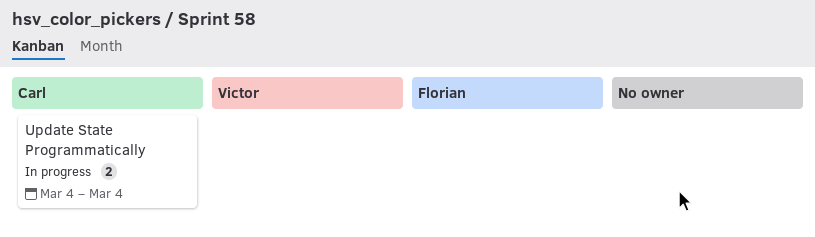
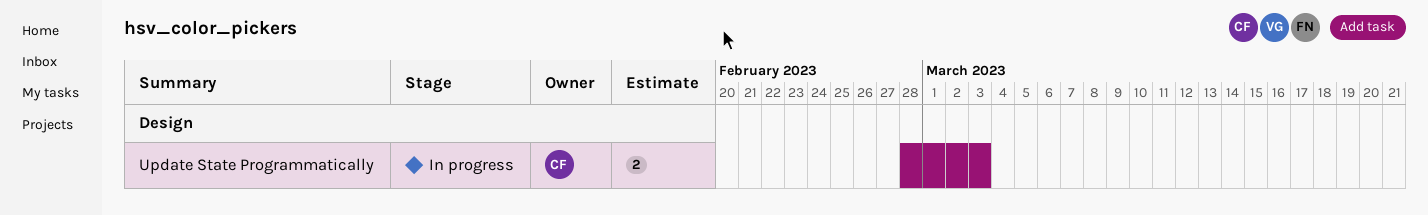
Update State Programmatically, start: Mar 4 -> Feb 28
Update State Programmatically, due: Mar 4 -> Mar 3

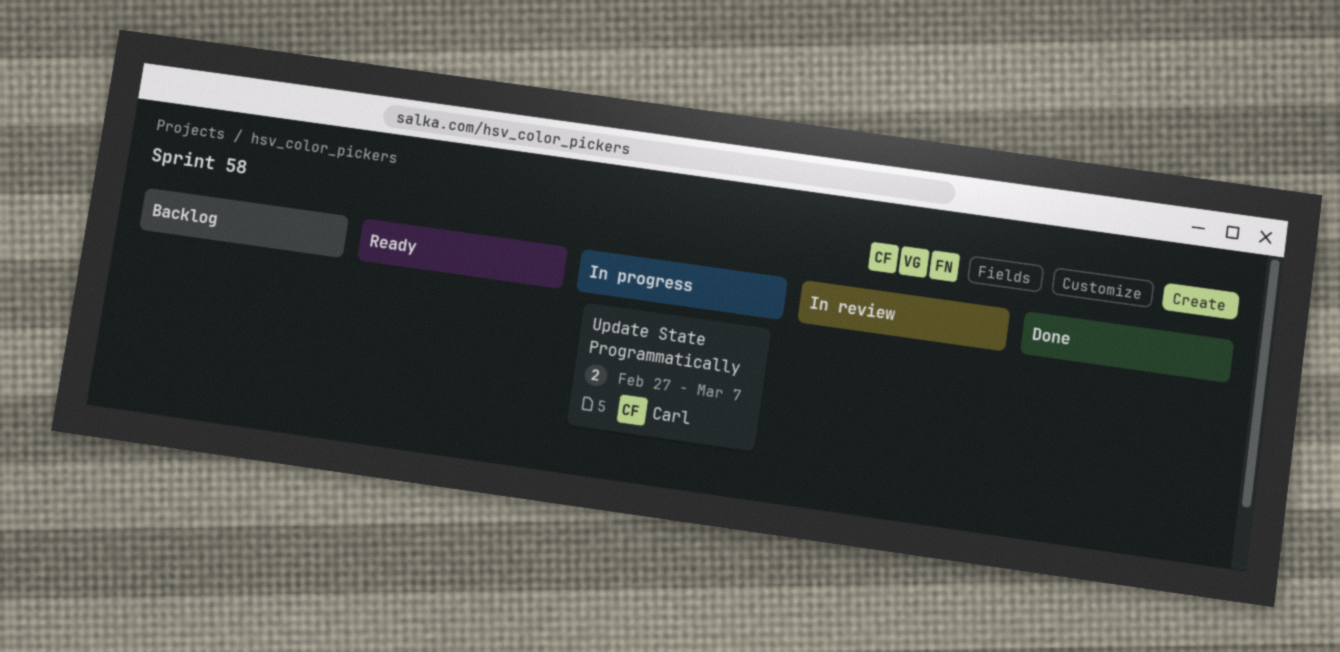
Update State Programmatically, start: Feb 28 -> Feb 27
Update State Programmatically, due: Mar 3 -> Mar 7

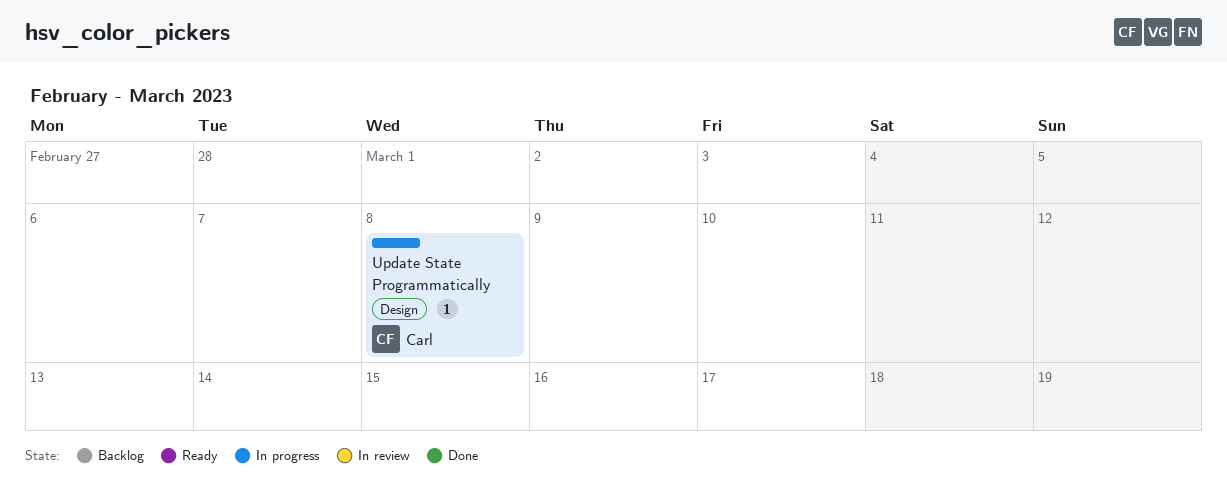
Update State Programmatically, estimate: 2 -> 1
Update State Programmatically, due: Mar 7 -> Mar 8

